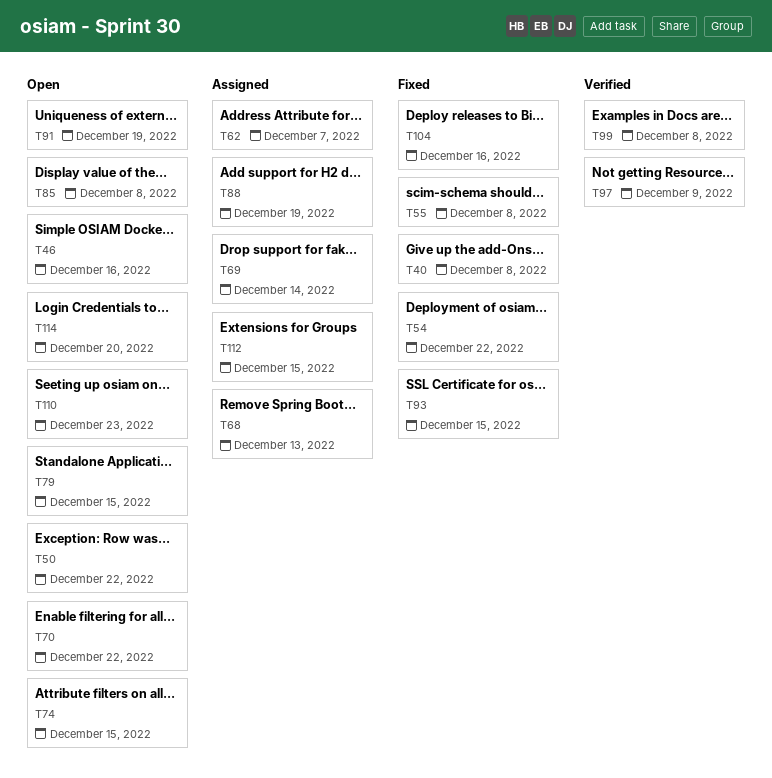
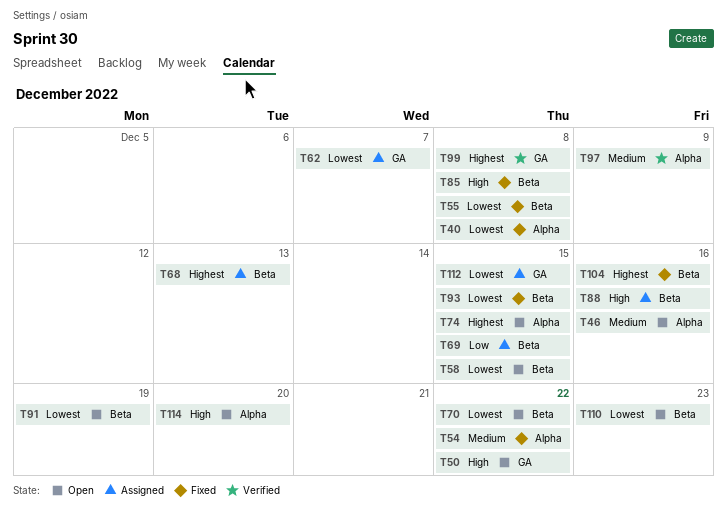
T58: none -> present
T69, due: Dec 14 -> Dec 15
T79: present -> none
T85, status: Open -> Fixed
T88, due: Dec 19 -> Dec 16

